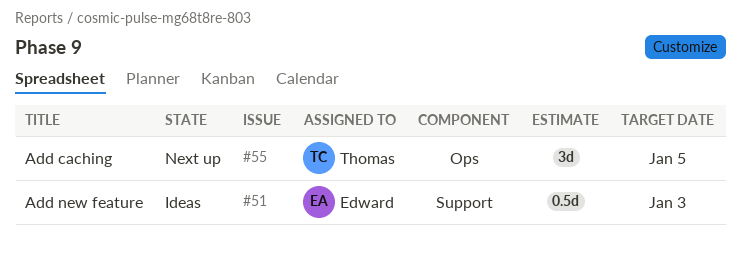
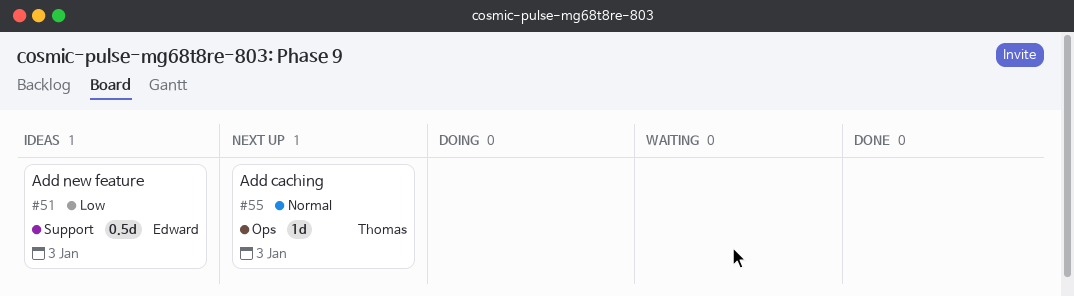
#55, estimate: 3d -> 1d
#55, due: Jan 5 -> Jan 3

